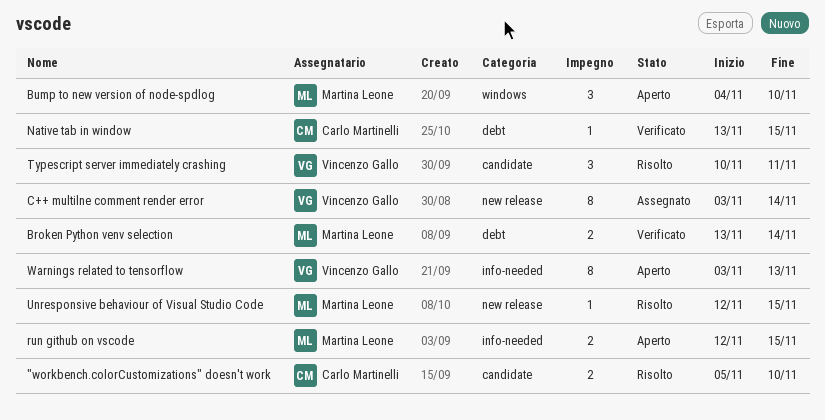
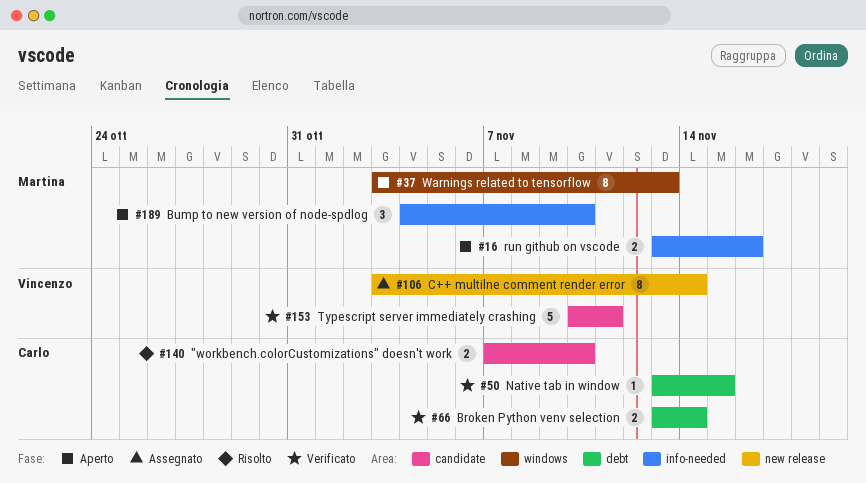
"workbench.colorCustomizations" doesn't work, start: Nov 5 -> Nov 7
Broken Python venv selection, owner: Martina Leone -> Carlo Martinelli
Bump to new version of node-spdlog, label: windows -> info-needed
run github on vscode, start: Nov 12 -> Nov 13
run github on vscode, due: Nov 15 -> Nov 16
Typescript server immediately crashing, status: Risolto -> Verificato
Typescript server immediately crashing, estimate: 3 -> 5
Unresponsive behaviour of Visual Studio Code: present -> none
Warnings related to tensorflow, owner: Vincenzo Gallo -> Martina Leone
Warnings related to tensorflow, label: info-needed -> windows

